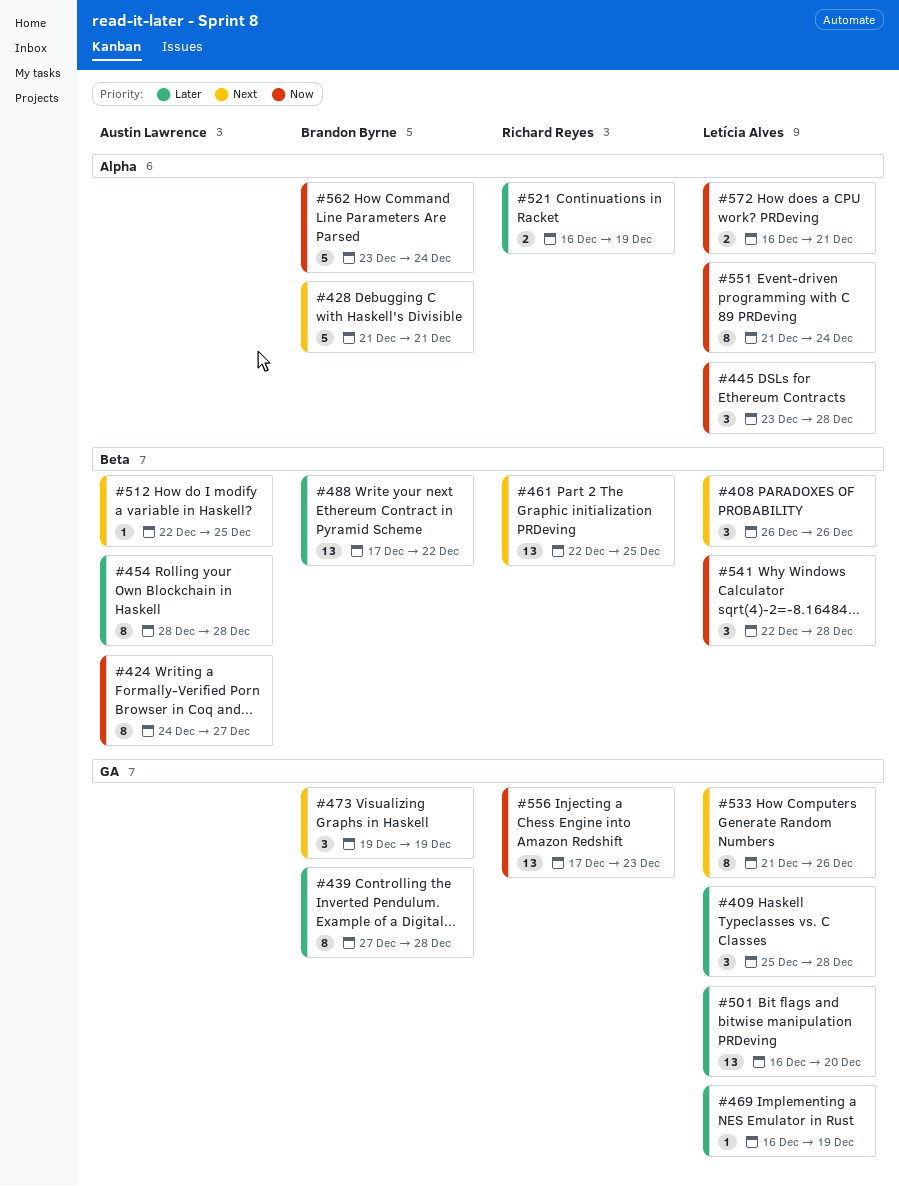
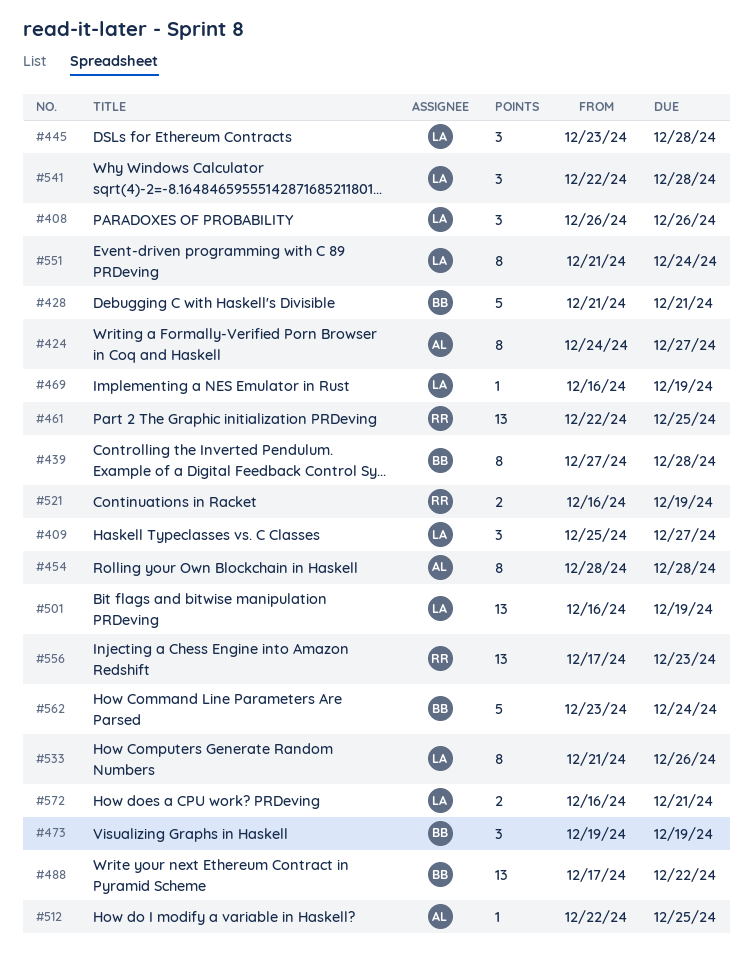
#409, due: Dec 28 -> Dec 27
#501, due: Dec 20 -> Dec 19

